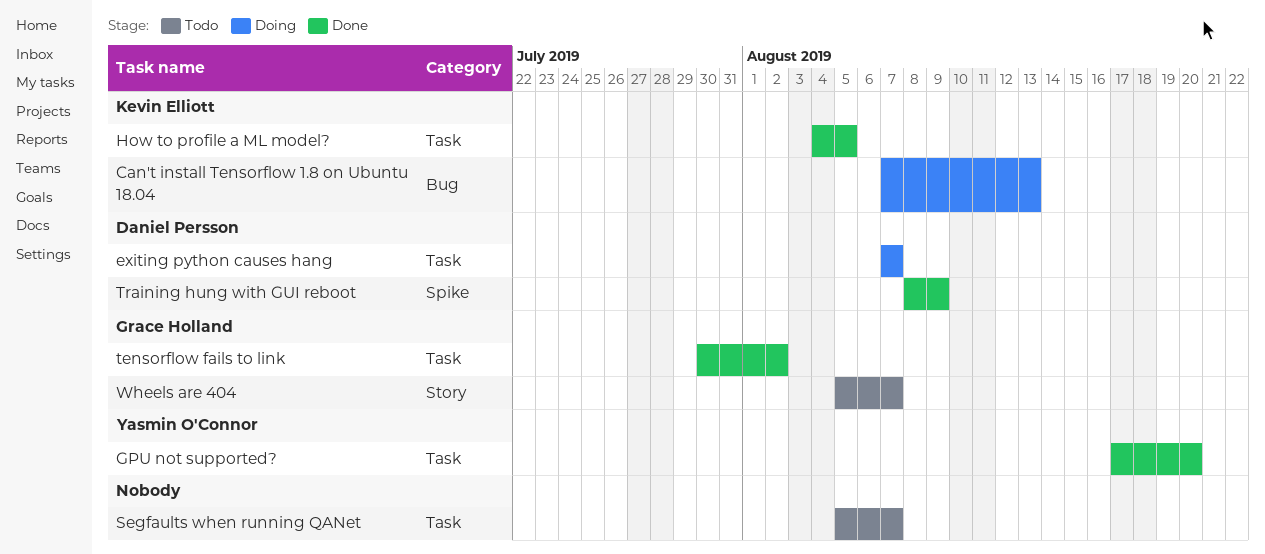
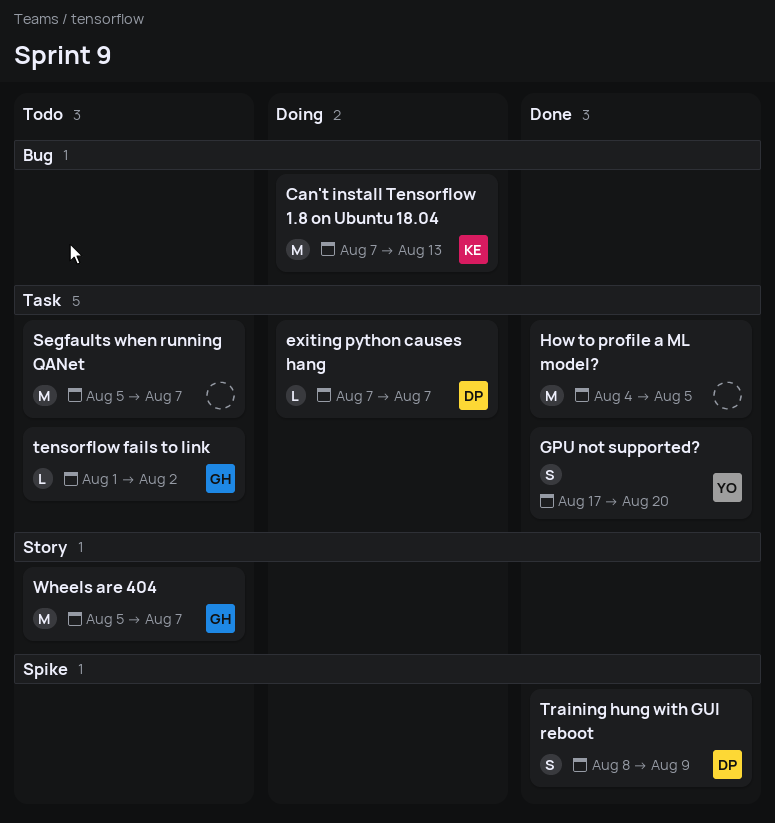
How to profile a ML model?, owner: Kevin Elliott -> none
tensorflow fails to link, status: Done -> Todo
tensorflow fails to link, start: Jul 30 -> Aug 1

